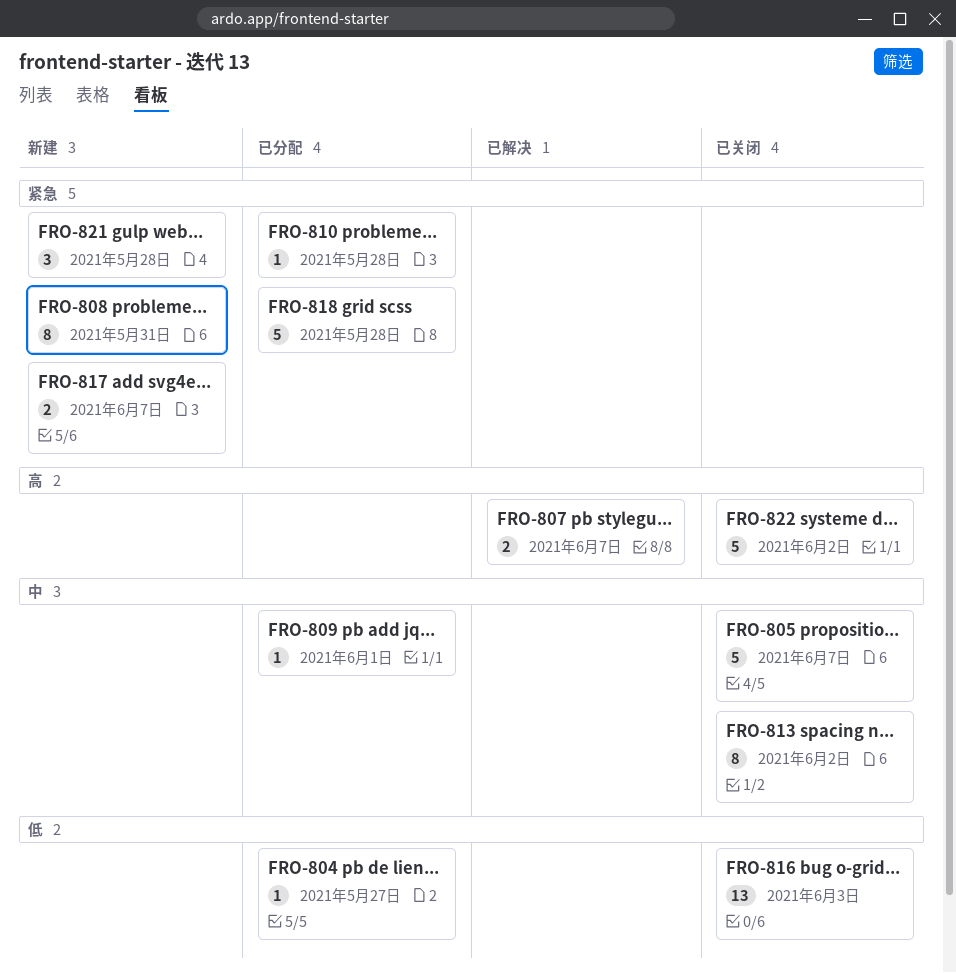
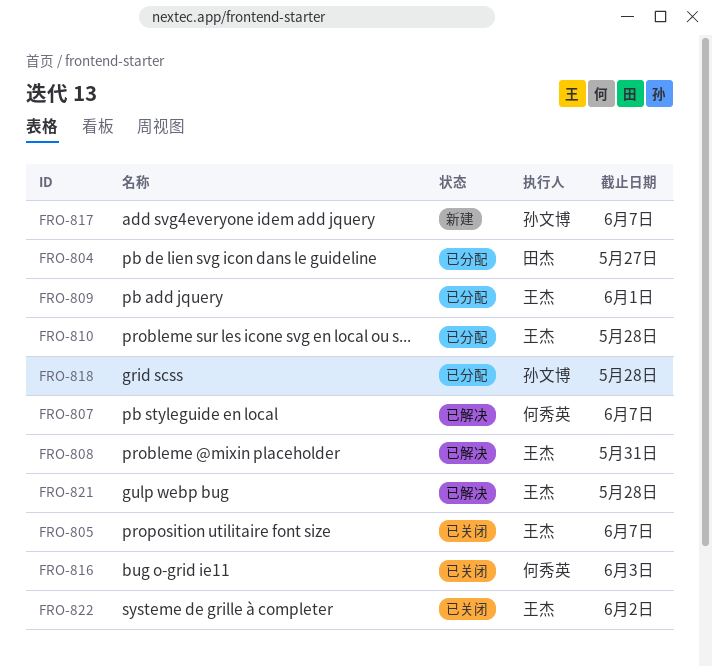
FRO-808, status: 新建 -> 已解决
FRO-813: present -> none
FRO-821, status: 新建 -> 已解决

